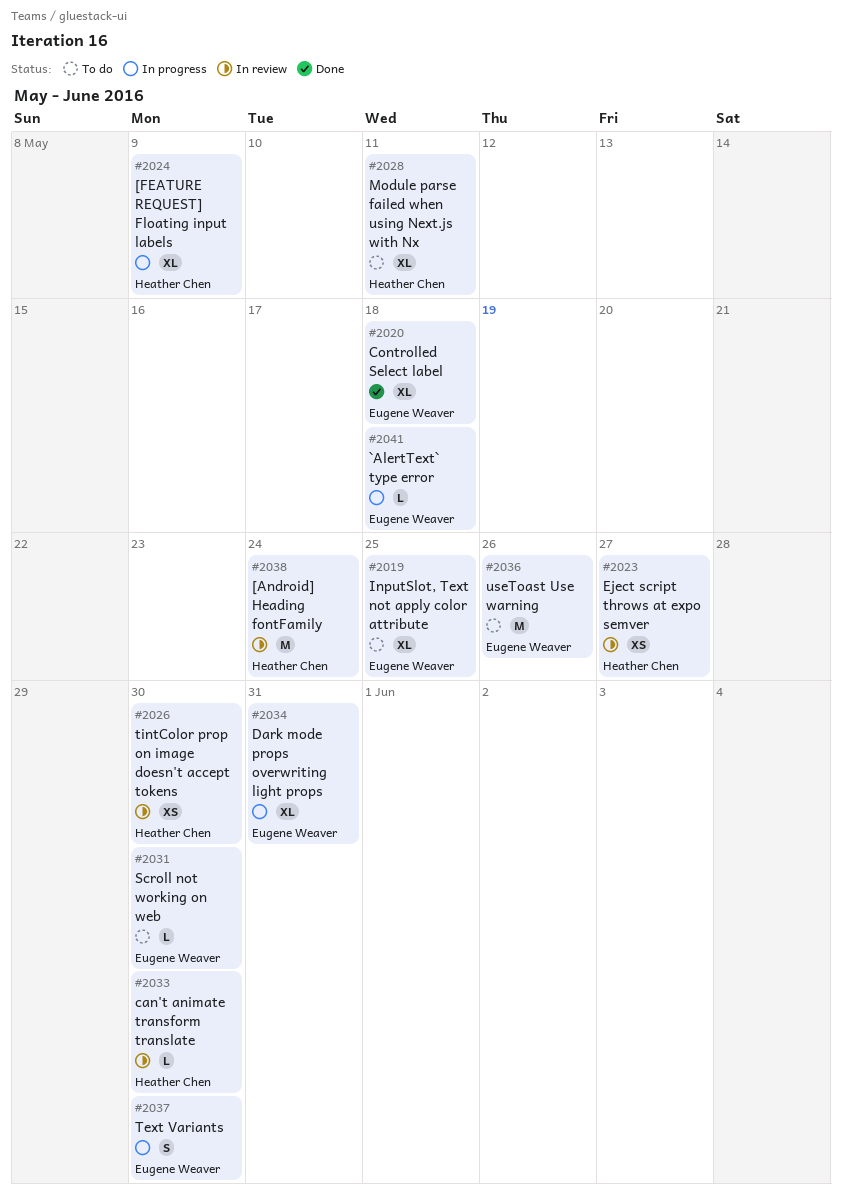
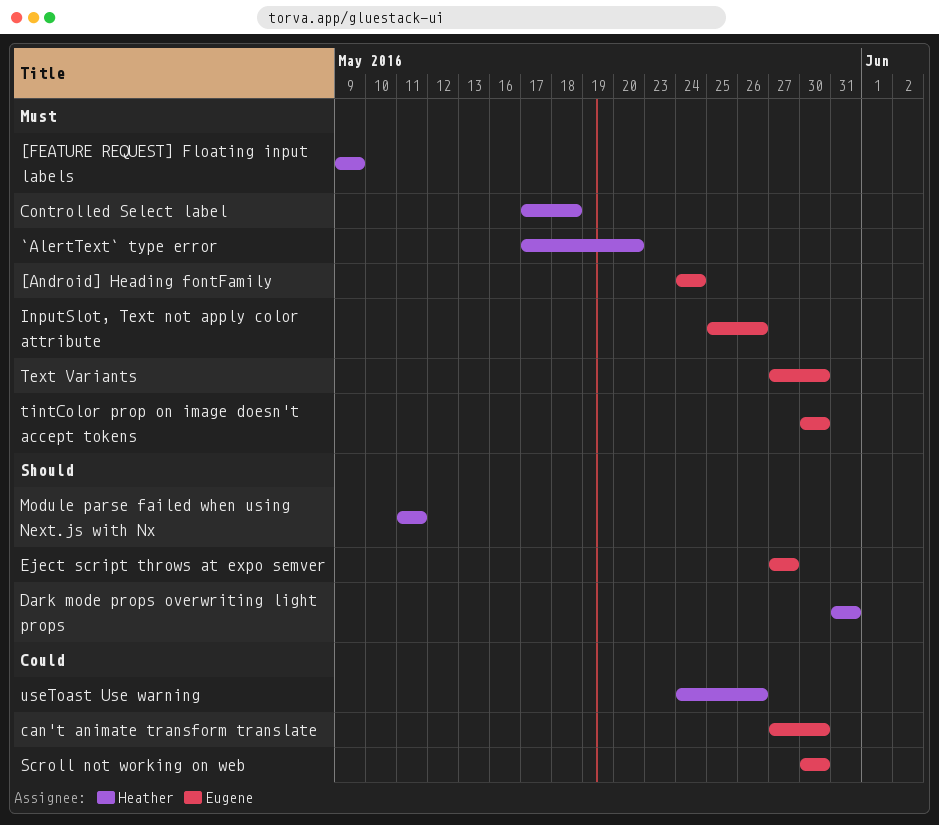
[Android] Heading fontFamily, owner: Heather Chen -> Eugene Weaver
`AlertText` type error, owner: Eugene Weaver -> Heather Chen
`AlertText` type error, due: May 18 -> May 20
can't animate transform translate, owner: Heather Chen -> Eugene Weaver
Controlled Select label, owner: Eugene Weaver -> Heather Chen
Dark mode props overwriting light props, owner: Eugene Weaver -> Heather Chen
Eject script throws at expo semver, owner: Heather Chen -> Eugene Weaver
InputSlot, Text not apply color attribute, due: May 25 -> May 26
tintColor prop on image doesn't accept tokens, owner: Heather Chen -> Eugene Weaver
useToast Use warning, owner: Eugene Weaver -> Heather Chen

